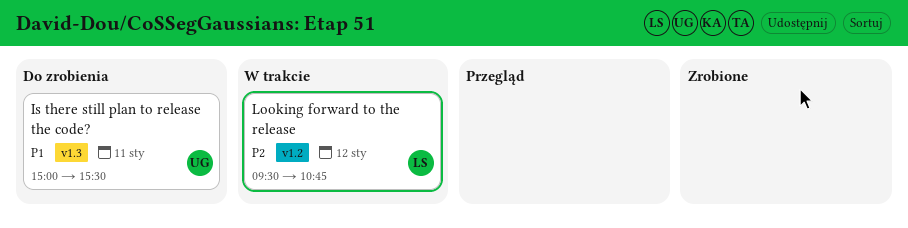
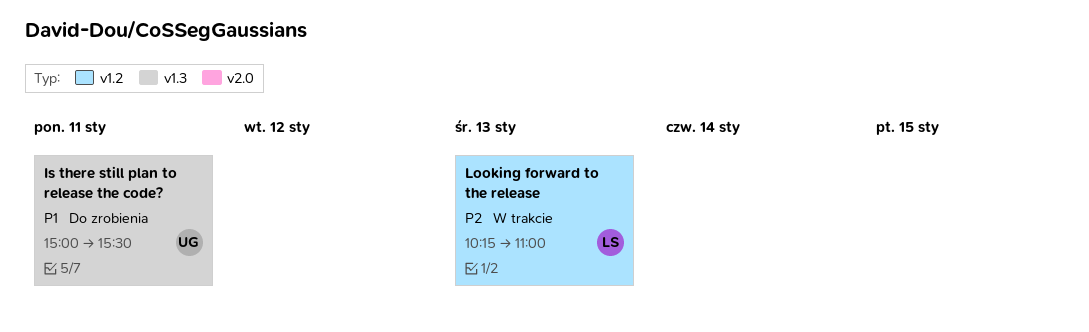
Looking forward to the release, day: Jan 12 -> Jan 13
Looking forward to the release, begins: 09:30 -> 10:15
Looking forward to the release, ends: 10:45 -> 11:00

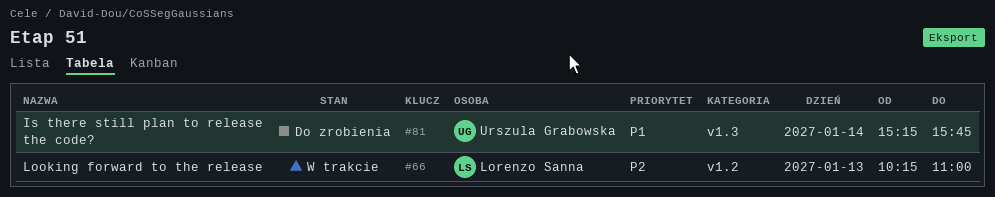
Is there still plan to release the code?, day: Jan 11 -> Jan 14
Is there still plan to release the code?, begins: 15:00 -> 15:15
Is there still plan to release the code?, ends: 15:30 -> 15:45

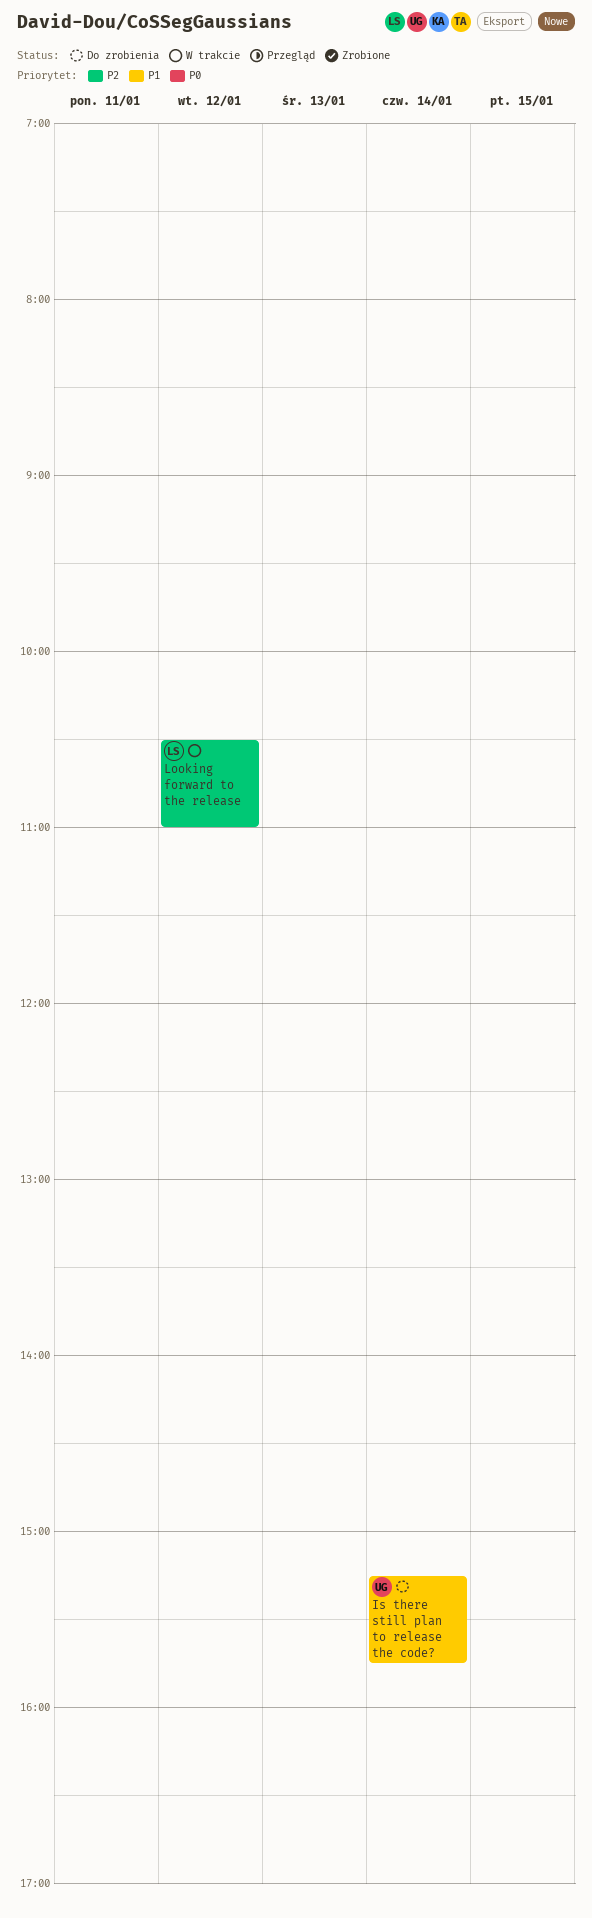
Looking forward to the release, day: Jan 13 -> Jan 12
Looking forward to the release, begins: 10:15 -> 10:30

